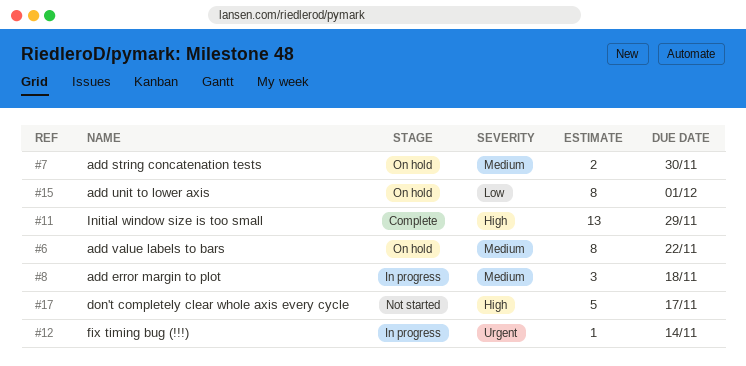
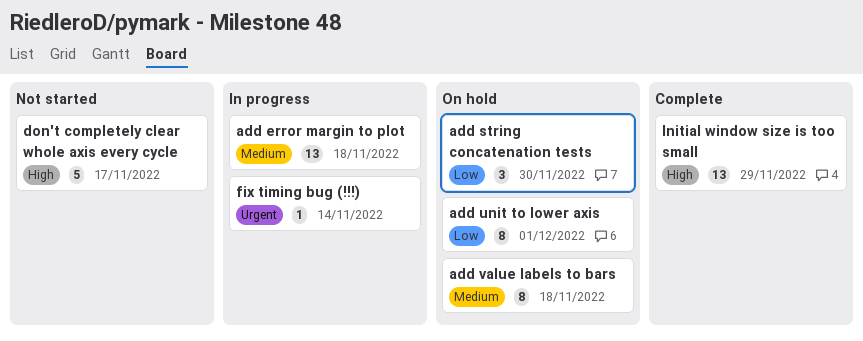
add error margin to plot, estimate: 3 -> 13
add string concatenation tests, priority: Medium -> Low
add string concatenation tests, estimate: 2 -> 3
add value labels to bars, due: Nov 22 -> Nov 18

